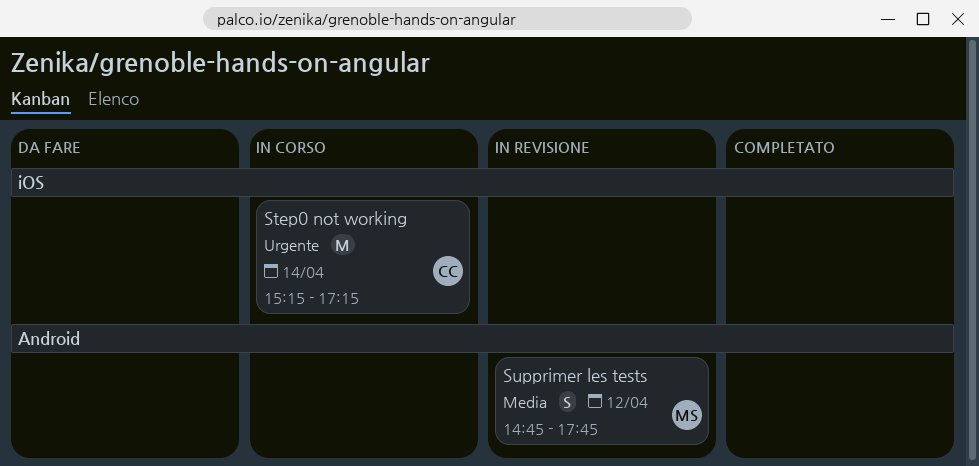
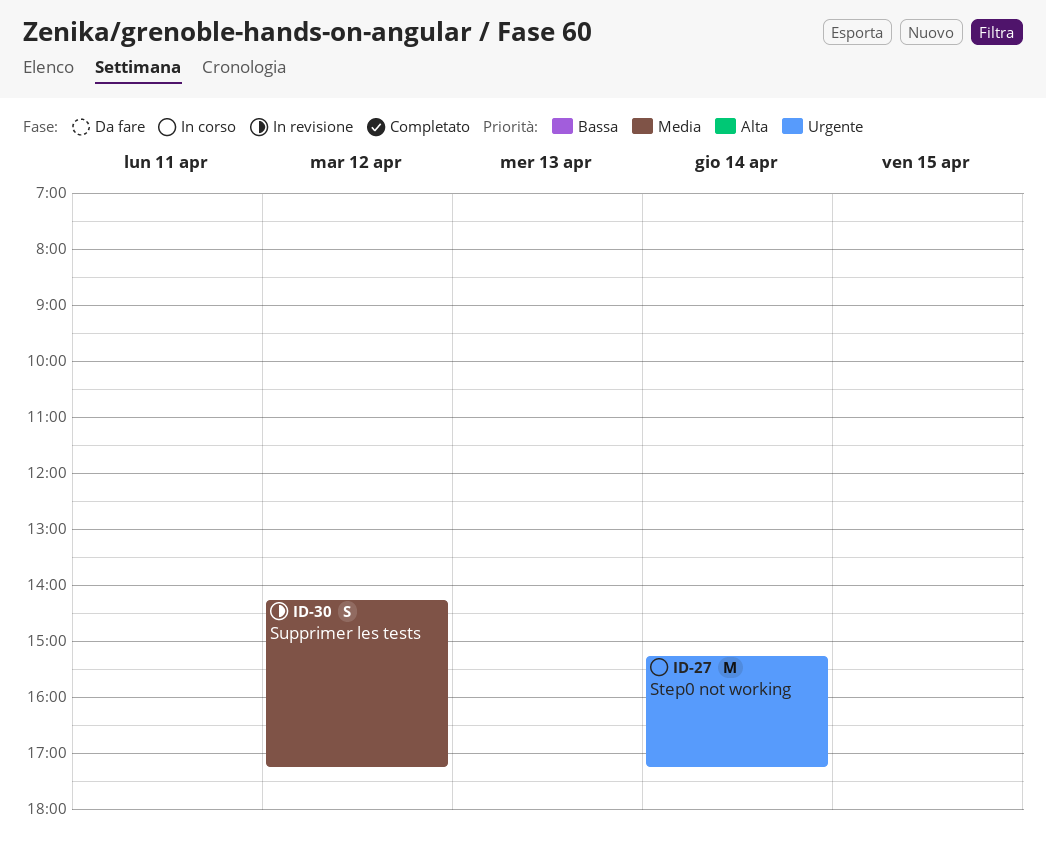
Supprimer les tests, begins: 14:45 -> 14:15
Supprimer les tests, ends: 17:45 -> 17:15

